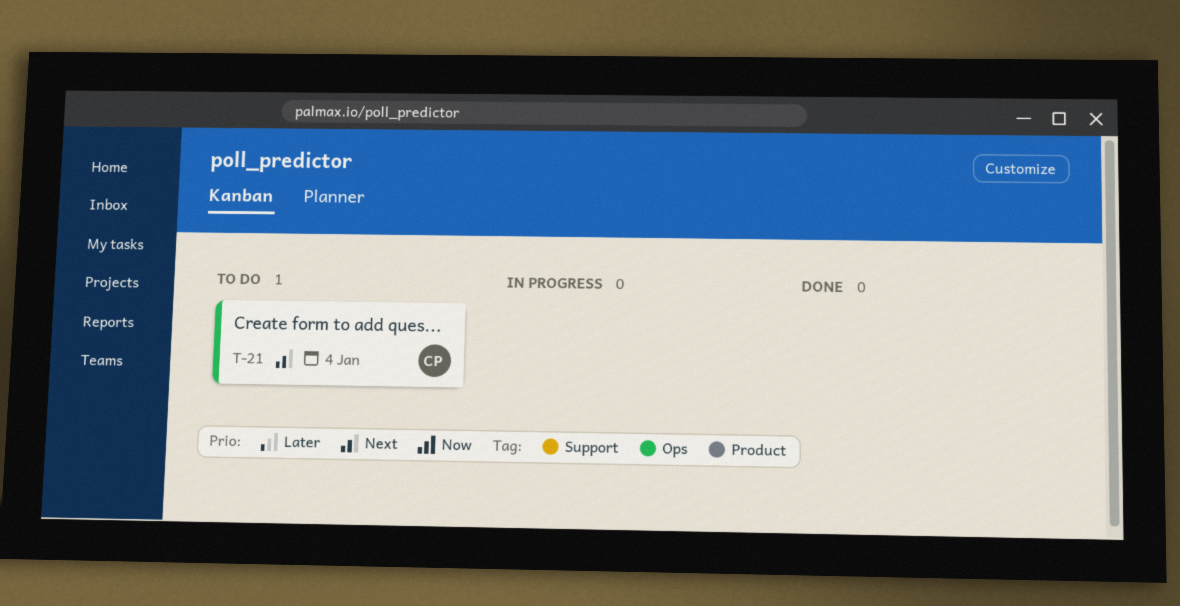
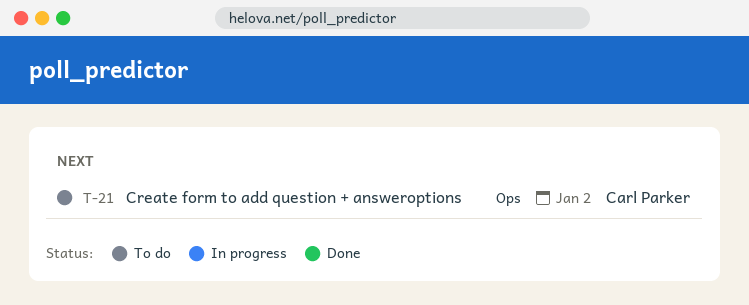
T-21, due: Jan 4 -> Jan 2

